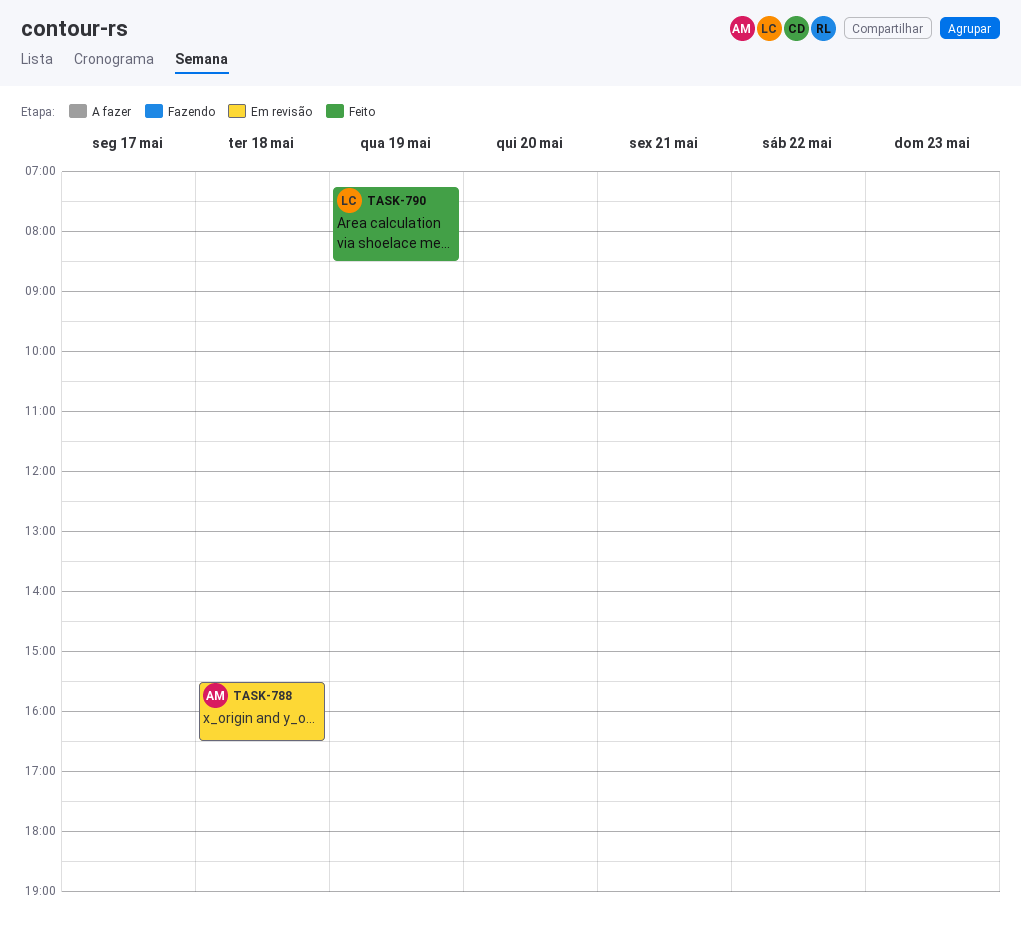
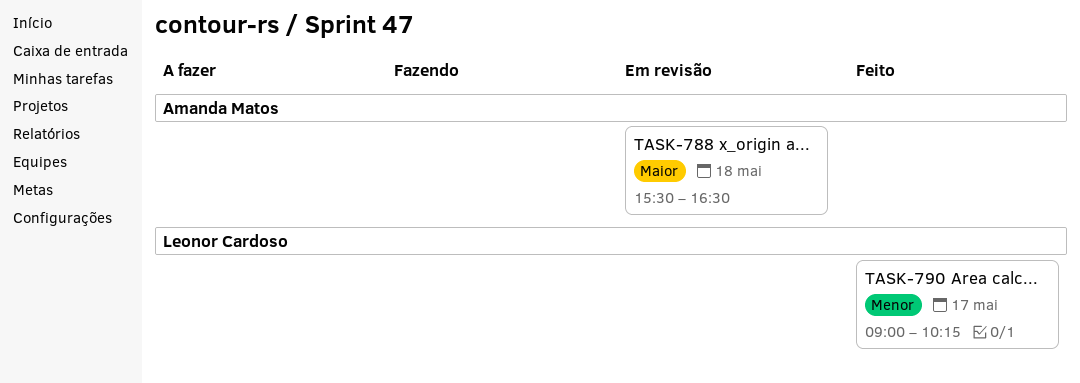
TASK-790, day: May 19 -> May 17
TASK-790, begins: 07:15 -> 09:00
TASK-790, ends: 08:30 -> 10:15

